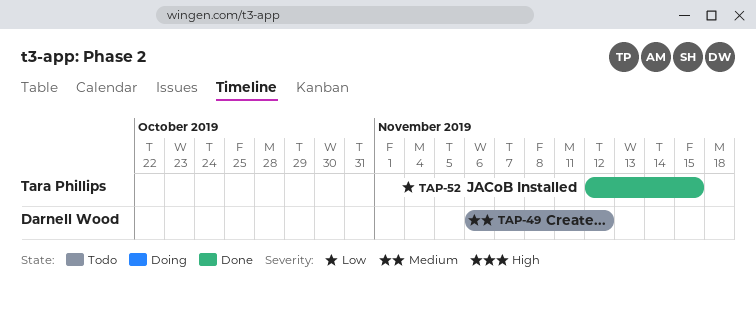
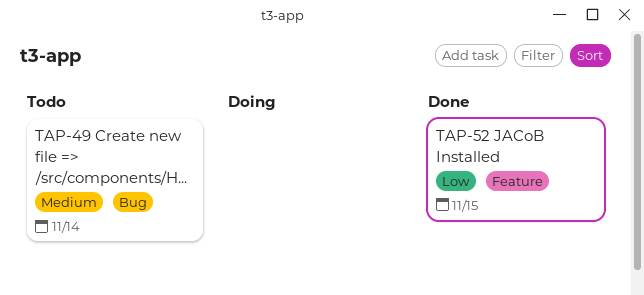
TAP-49, due: Nov 12 -> Nov 14

